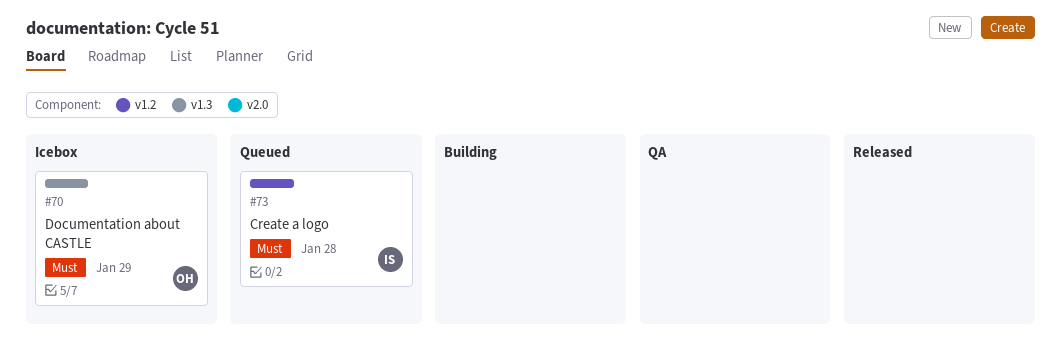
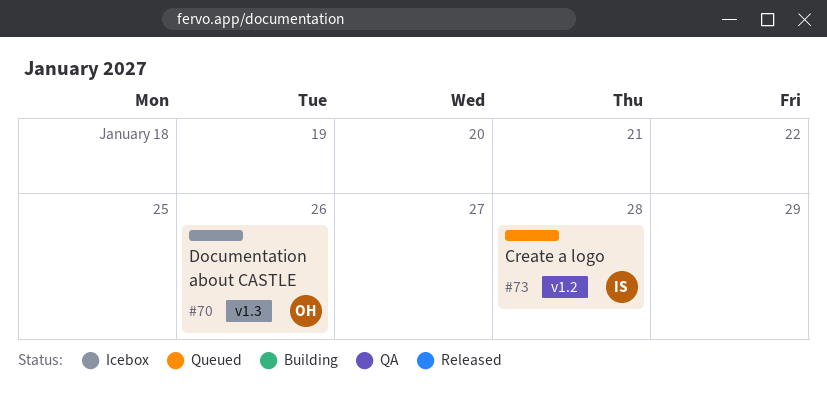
#70, due: Jan 29 -> Jan 26

